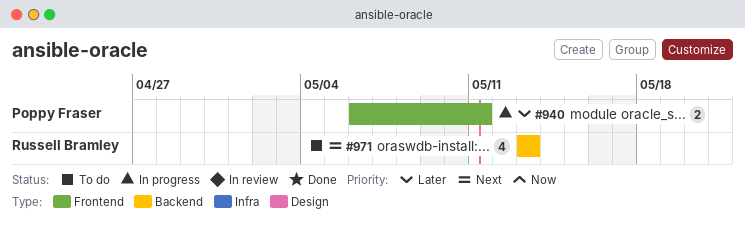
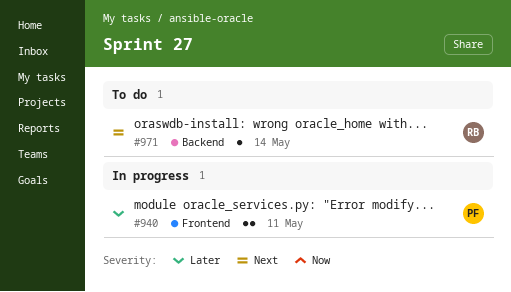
#971, estimate: 4 -> 1
#971, due: May 13 -> May 14

